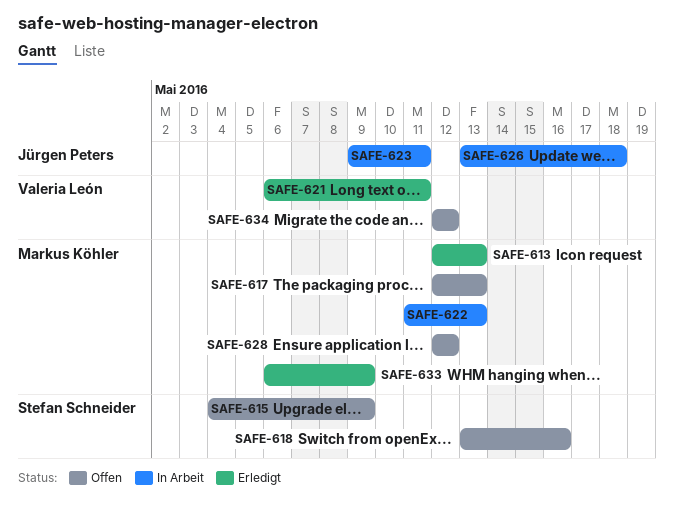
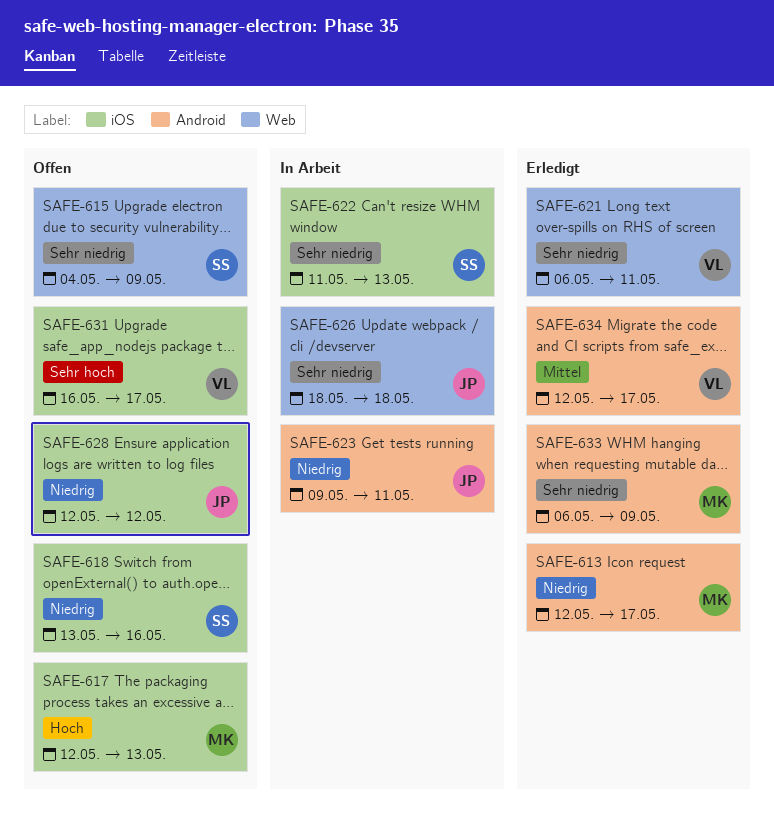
SAFE-613, due: May 13 -> May 17
SAFE-622, owner: Markus Köhler -> Stefan Schneider
SAFE-626, start: May 13 -> May 18
SAFE-628, owner: Markus Köhler -> Jürgen Peters
SAFE-631: none -> present
SAFE-634, status: Offen -> Erledigt
SAFE-634, due: May 12 -> May 17

